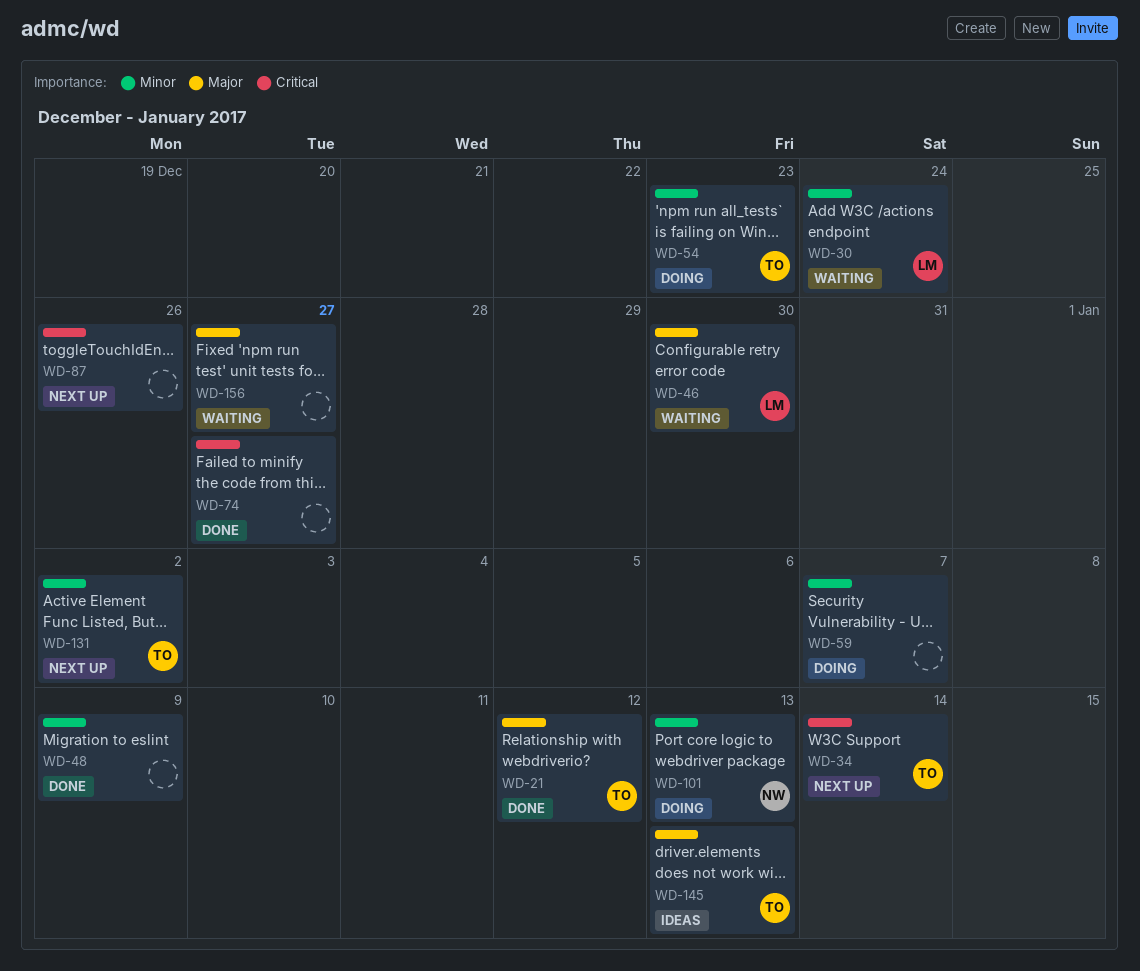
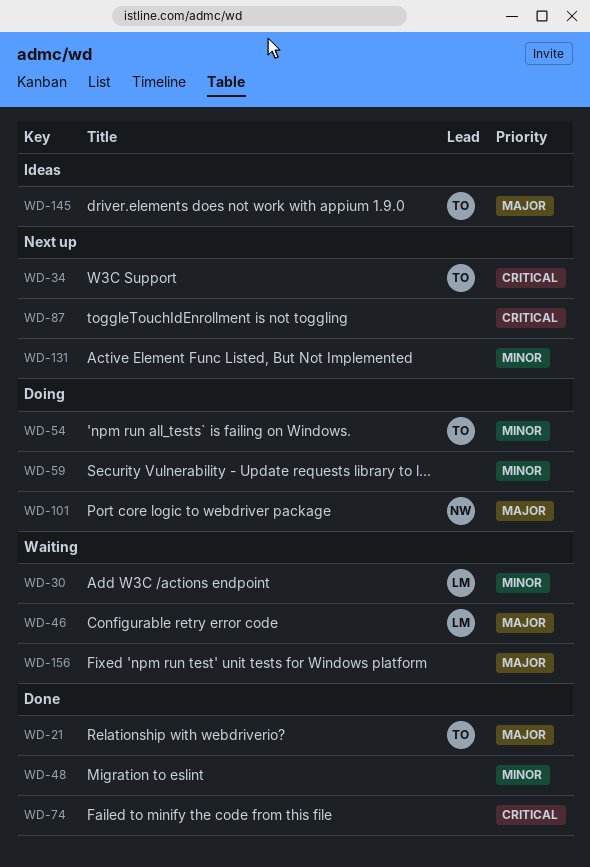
WD-101, priority: Minor -> Major
WD-131, owner: TO -> none

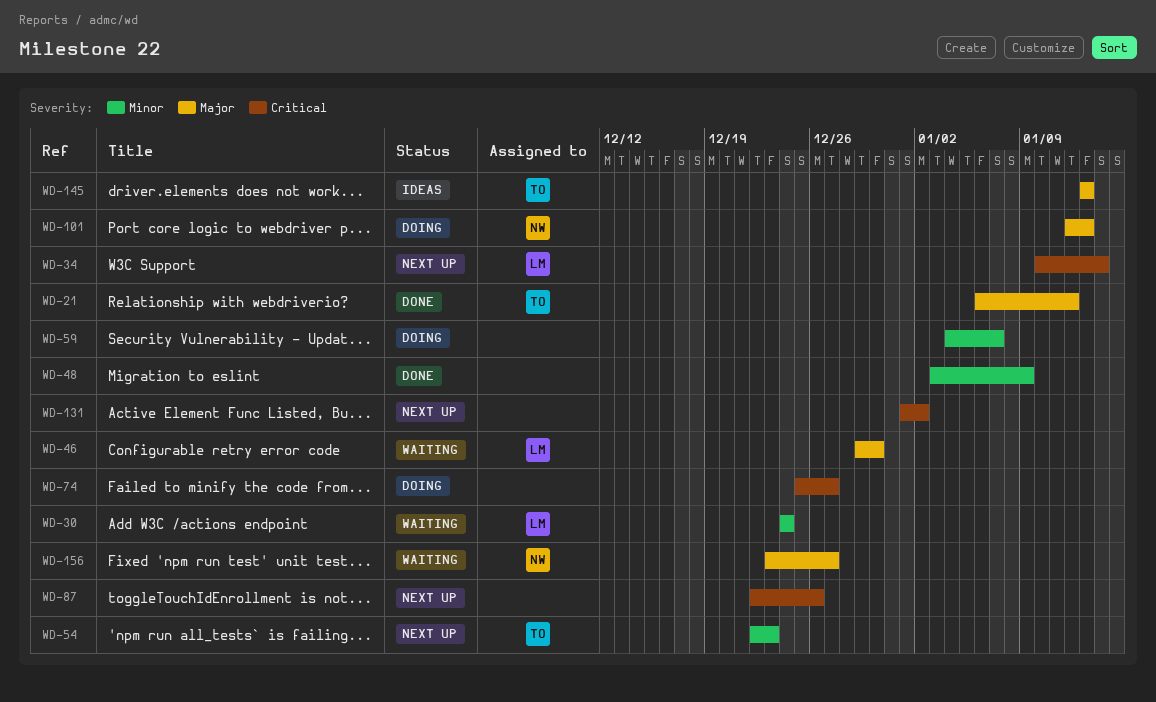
WD-34, owner: TO -> LM
WD-54, status: Doing -> Next up
WD-74, status: Done -> Doing
WD-131, priority: Minor -> Critical
WD-156, owner: none -> NW

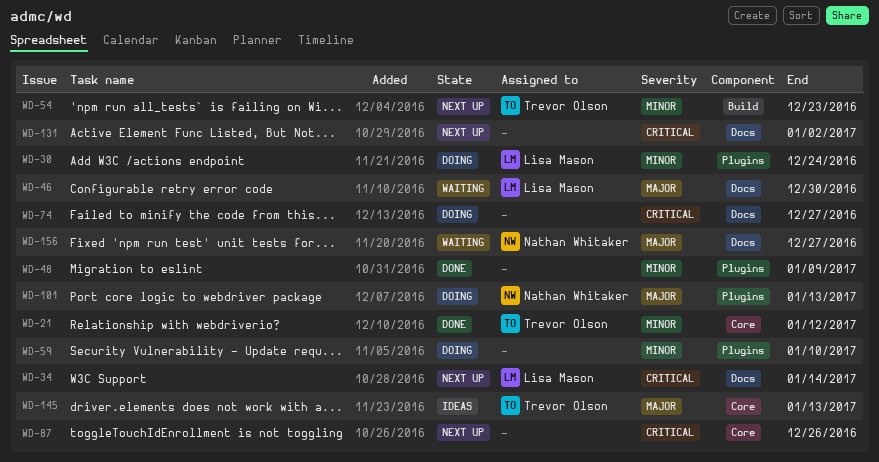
WD-21, priority: Major -> Minor
WD-30, status: Waiting -> Doing
WD-59, due: Jan 7 -> Jan 10

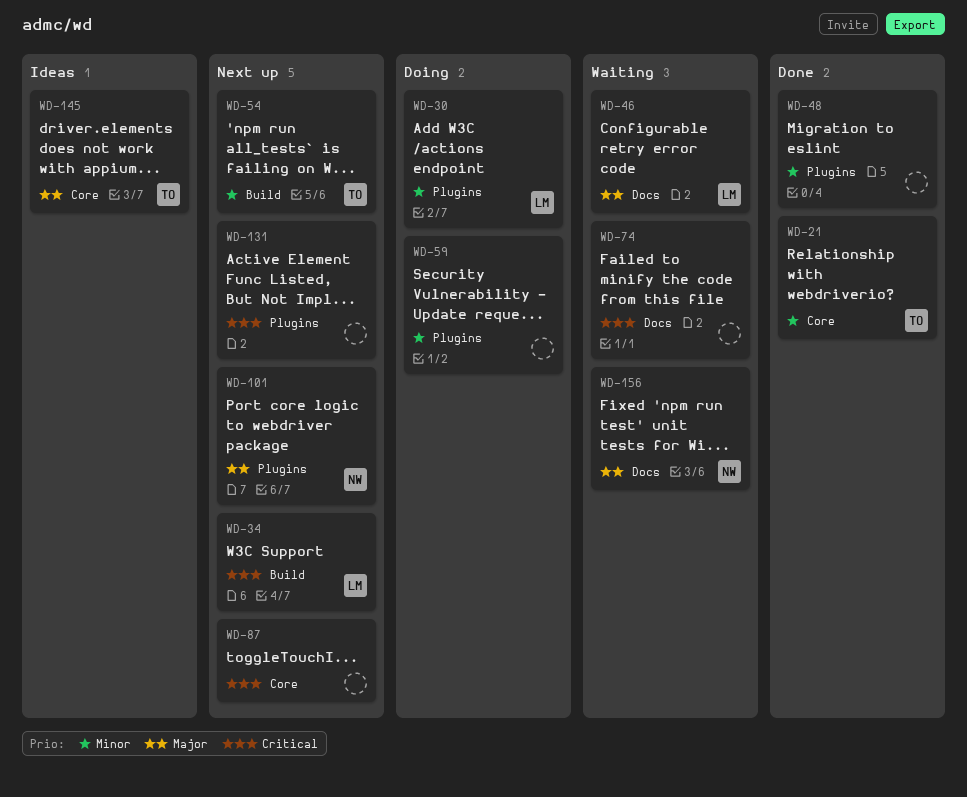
WD-34, label: Docs -> Build
WD-74, status: Doing -> Waiting
WD-101, status: Doing -> Next up
WD-131, label: Docs -> Plugins

